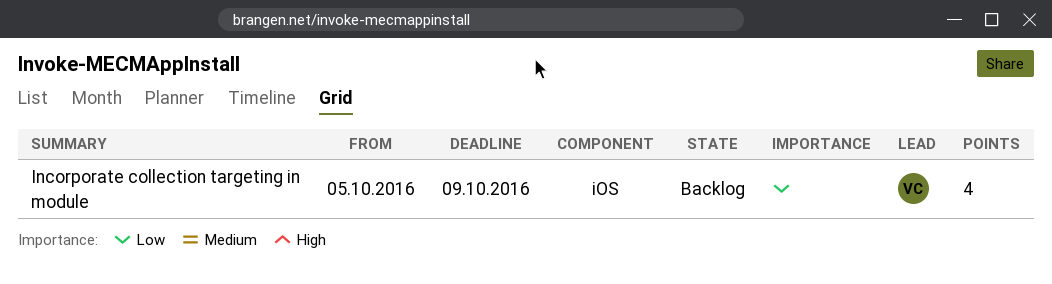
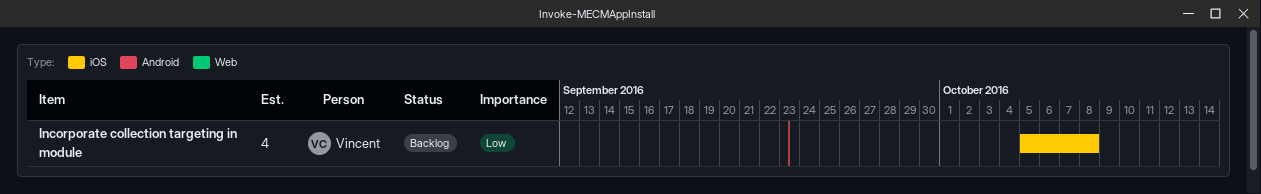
Incorporate collection targeting in module, due: Oct 9 -> Oct 8

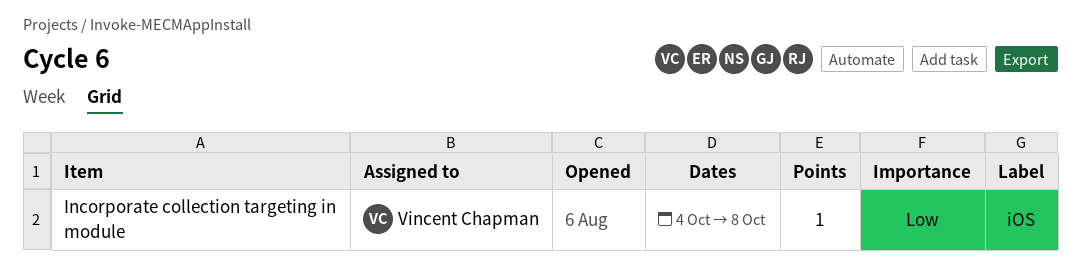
Incorporate collection targeting in module, estimate: 4 -> 1
Incorporate collection targeting in module, start: Oct 5 -> Oct 4

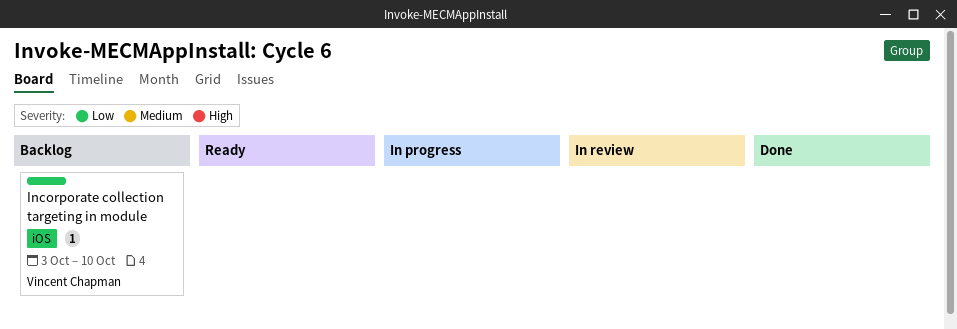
Incorporate collection targeting in module, start: Oct 4 -> Oct 3
Incorporate collection targeting in module, due: Oct 8 -> Oct 10

